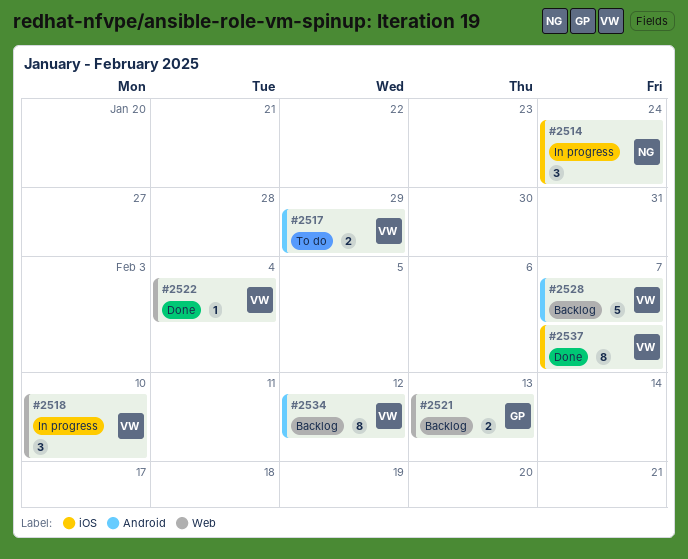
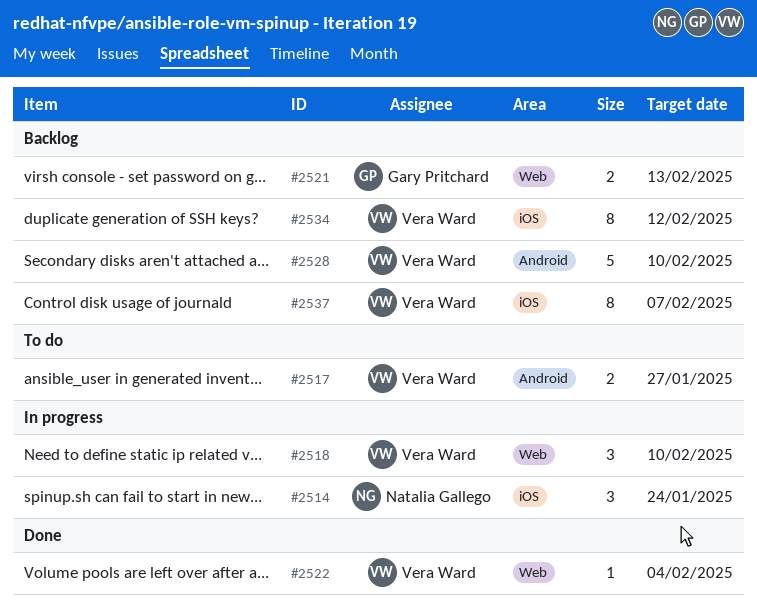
#2517, due: Jan 29 -> Jan 27
#2528, due: Feb 7 -> Feb 10
#2534, label: Android -> iOS
#2537, status: Done -> Backlog

